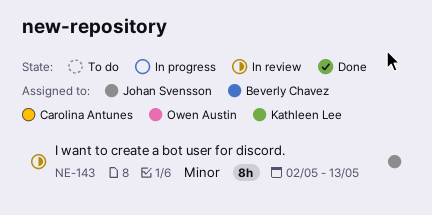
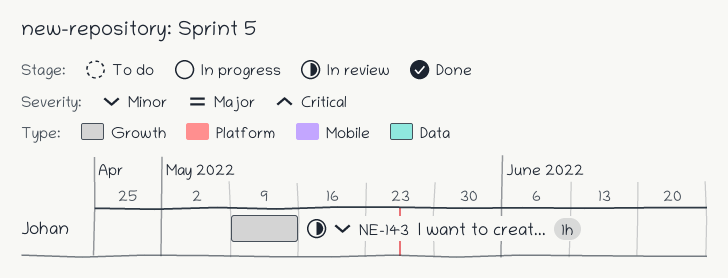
NE-143, estimate: 8h -> 1h
NE-143, start: May 2 -> May 9

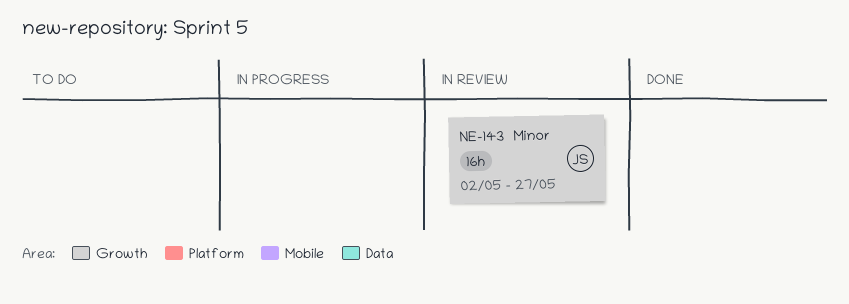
NE-143, estimate: 1h -> 16h
NE-143, start: May 9 -> May 2
NE-143, due: May 13 -> May 27

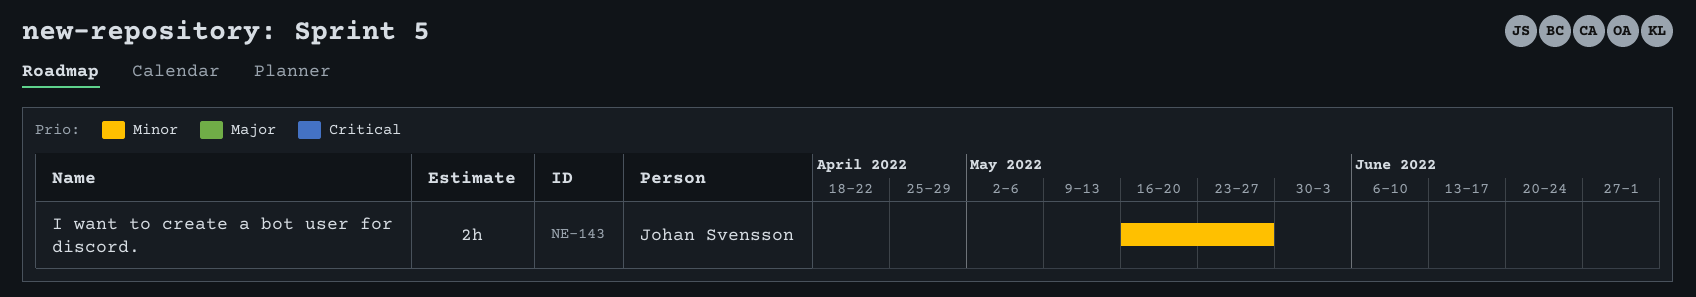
NE-143, estimate: 16h -> 2h
NE-143, start: May 2 -> May 16

